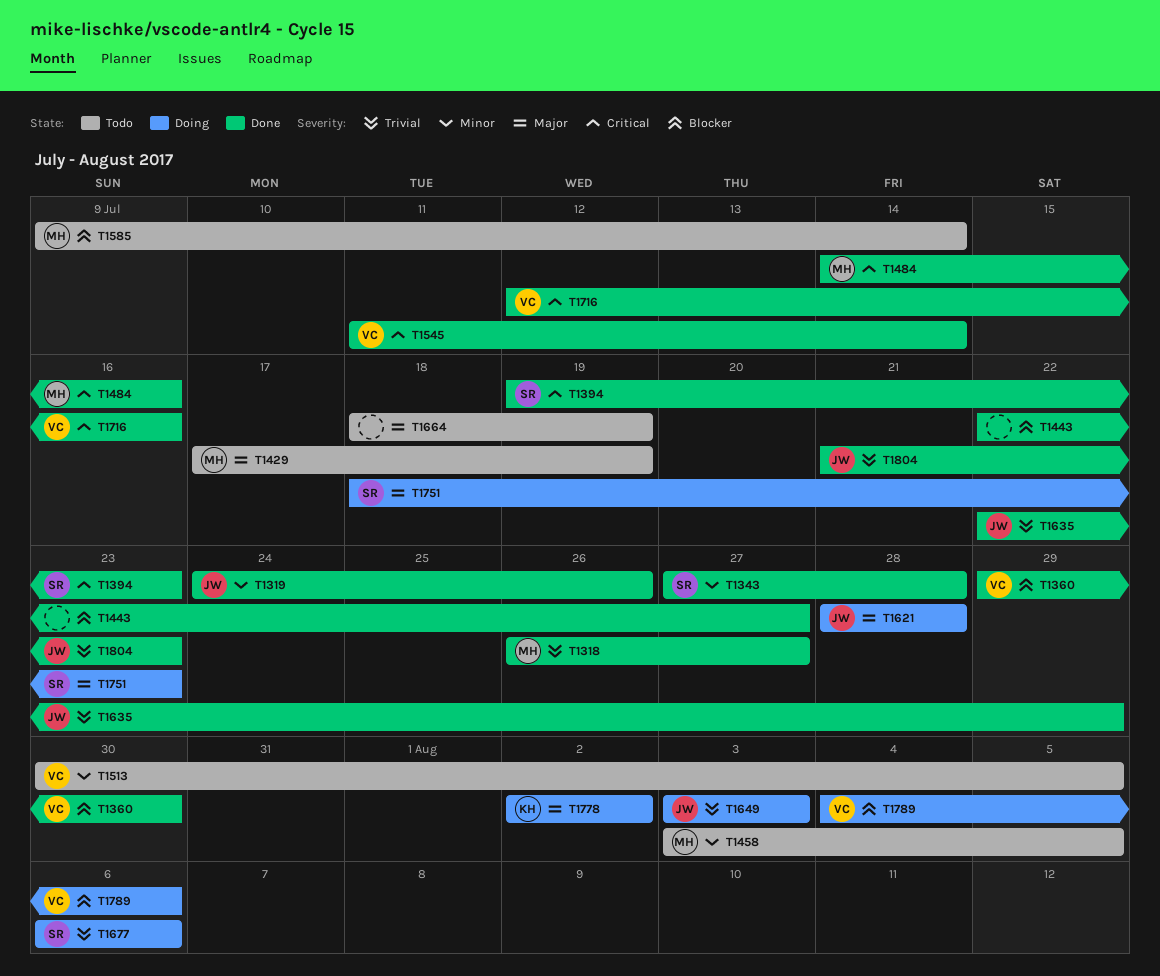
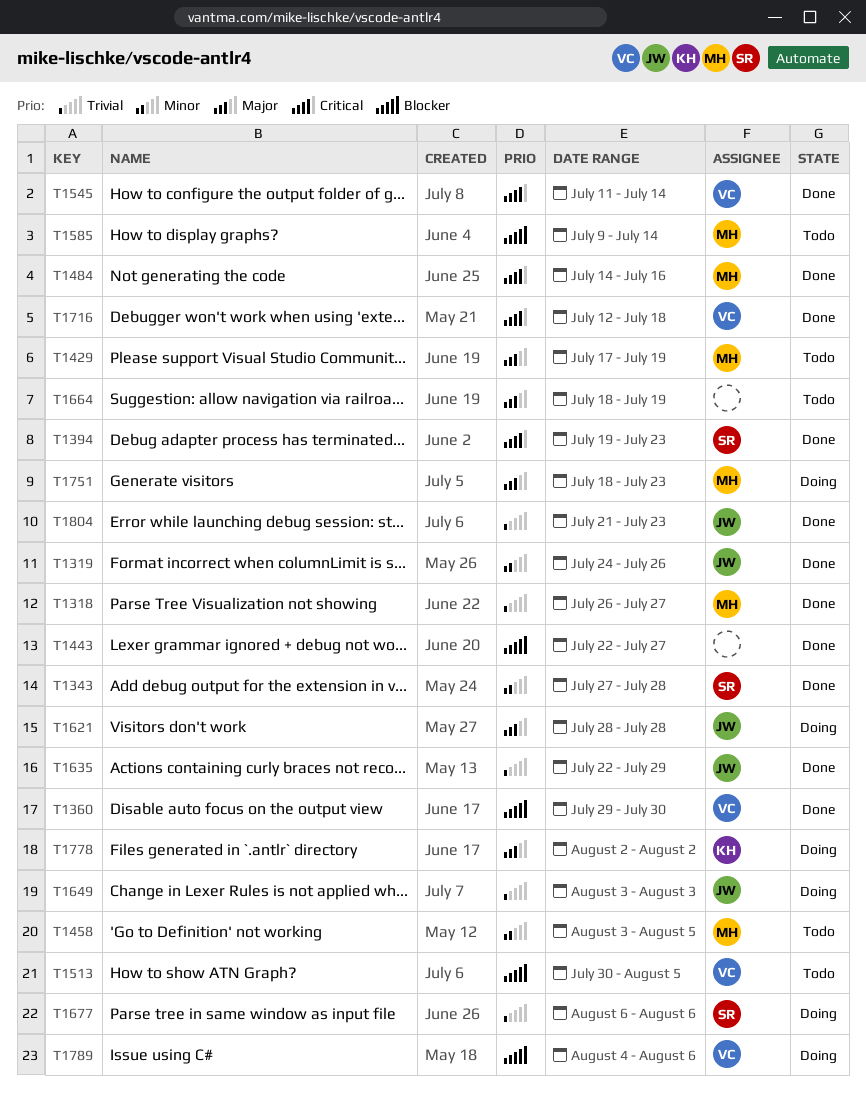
T1513, priority: Minor -> Blocker
T1716, due: Jul 16 -> Jul 18
T1751, owner: SR -> MH

